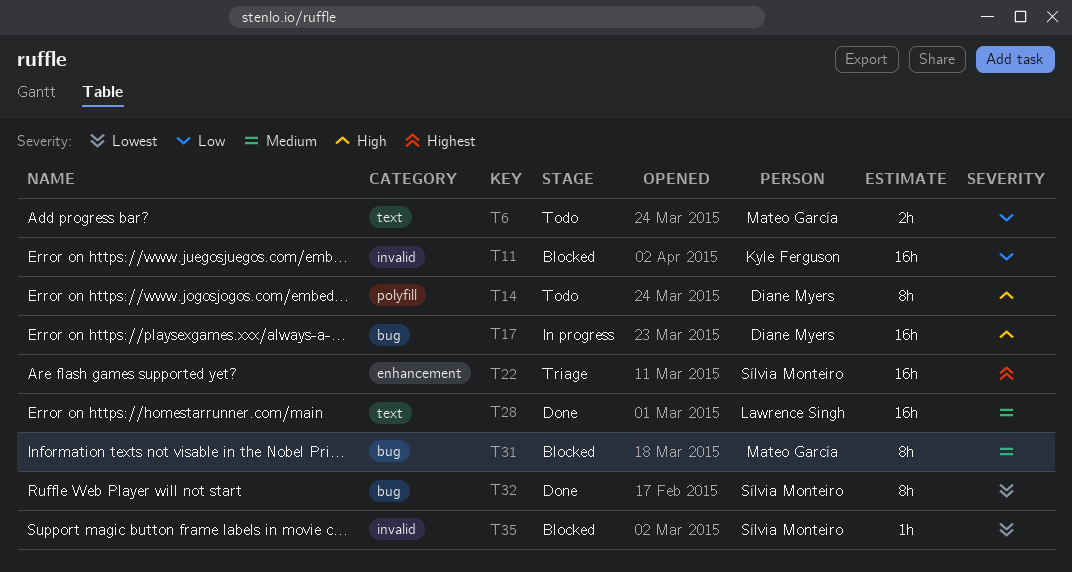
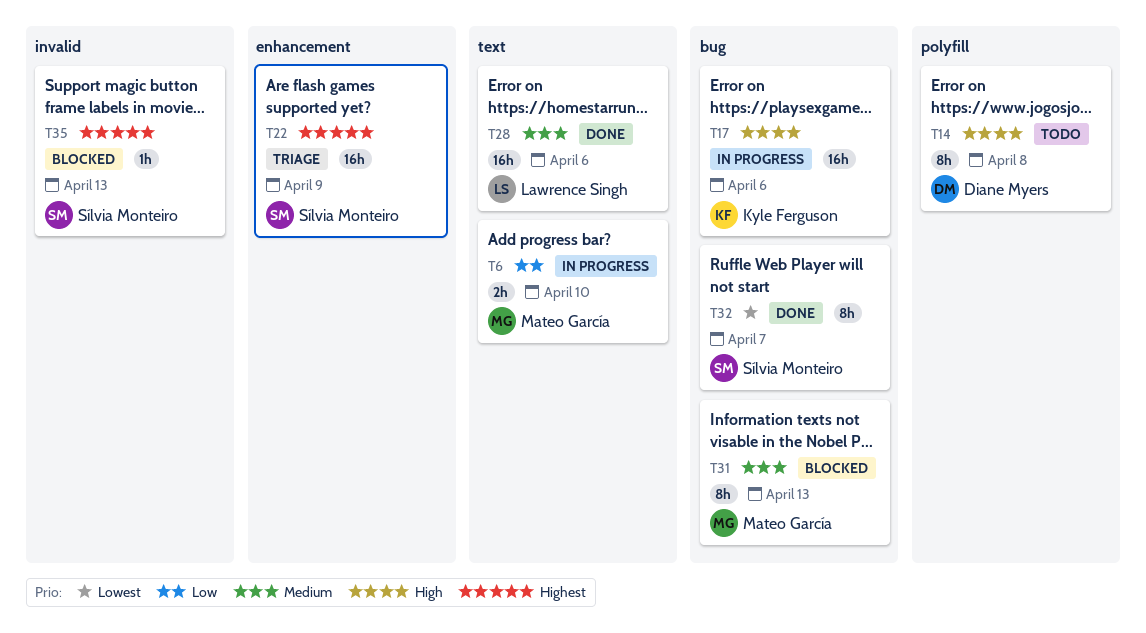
T6, status: Todo -> In progress
T11: present -> none
T17, owner: Diane Myers -> Kyle Ferguson
T35, priority: Lowest -> Highest

